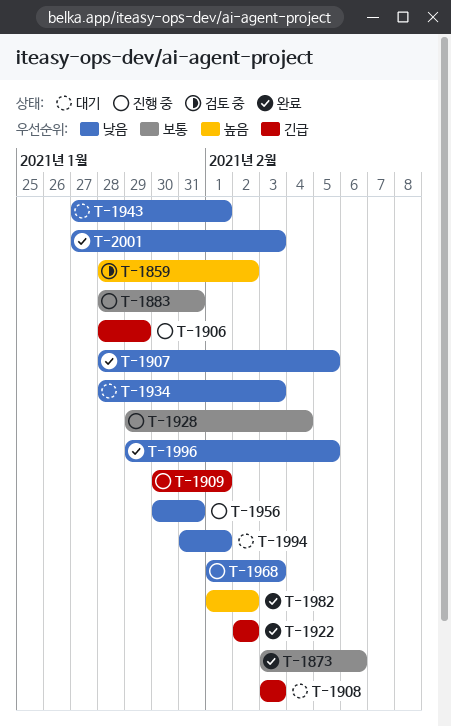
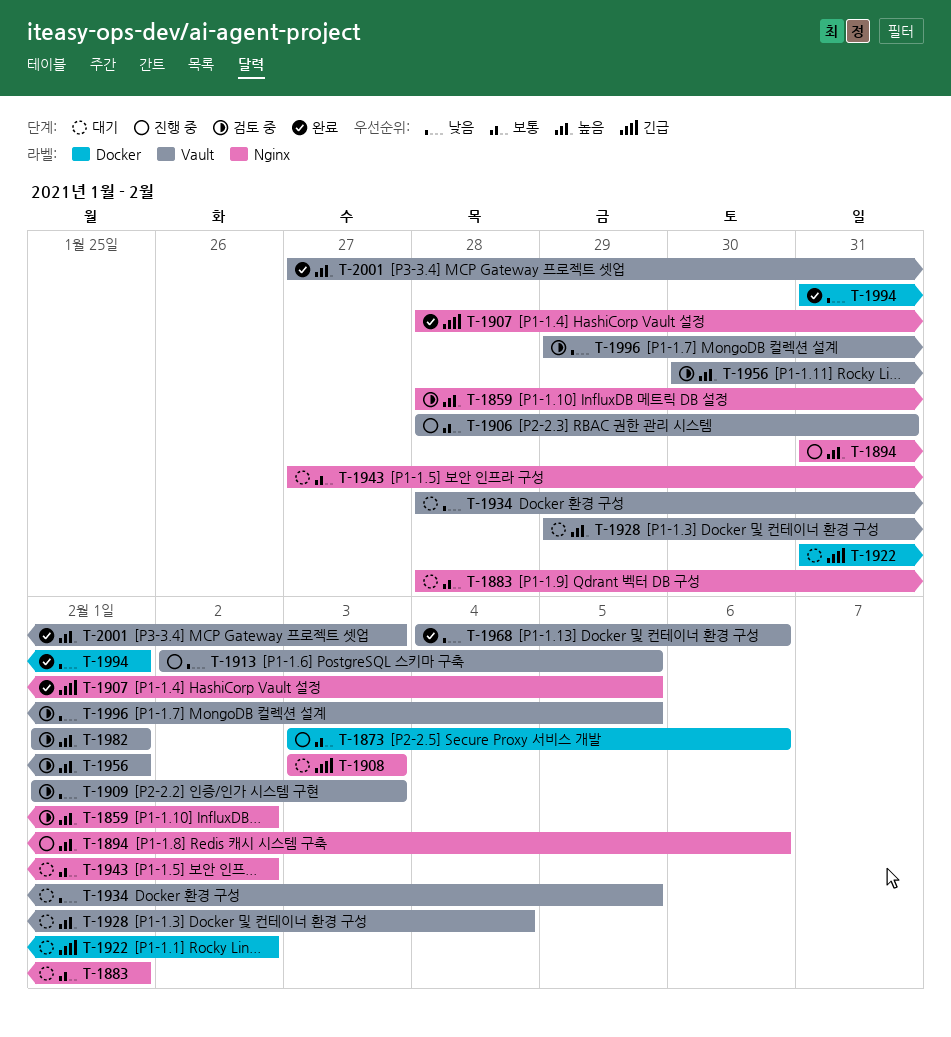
T-1873, status: 완료 -> 진행 중
T-1883, status: 진행 중 -> 대기
T-1883, due: Jan 31 -> Feb 1
T-1894: none -> present
T-1906, priority: 긴급 -> 보통
T-1906, due: Jan 29 -> Jan 31
T-1907, priority: 낮음 -> 긴급
T-1909, status: 진행 중 -> 검토 중
T-1909, priority: 긴급 -> 낮음
T-1909, start: Jan 30 -> Feb 1
T-1909, due: Feb 1 -> Feb 3
T-1913: none -> present
T-1922, status: 완료 -> 대기
T-1922, start: Feb 2 -> Jan 31
T-1928, status: 진행 중 -> 대기
T-1928, priority: 보통 -> 높음
T-1934, due: Feb 3 -> Feb 5
T-1943, priority: 낮음 -> 보통
T-1943, due: Feb 1 -> Feb 2
T-1956, status: 진행 중 -> 검토 중
T-1956, priority: 낮음 -> 높음
T-1956, due: Jan 31 -> Feb 1
T-1968, status: 진행 중 -> 완료
T-1968, start: Feb 1 -> Feb 4
T-1968, due: Feb 3 -> Feb 6
T-1982, status: 완료 -> 검토 중
T-1982, due: Feb 2 -> Feb 1
T-1994, status: 대기 -> 완료
T-1996, status: 완료 -> 검토 중
T-2001, priority: 낮음 -> 높음

